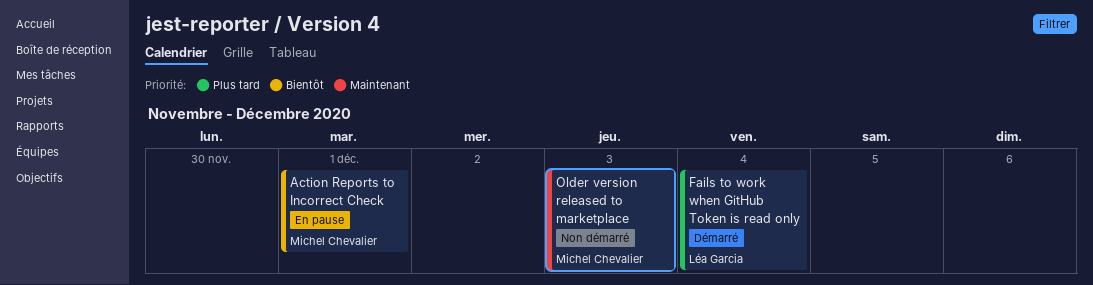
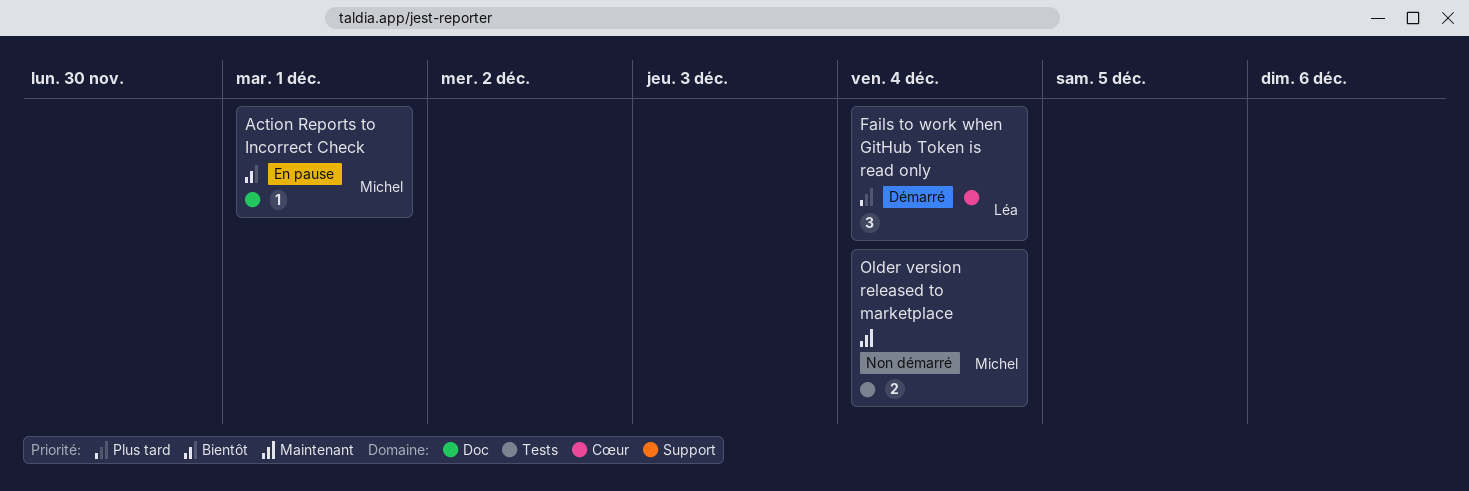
Older version released to marketplace, due: Dec 3 -> Dec 4

